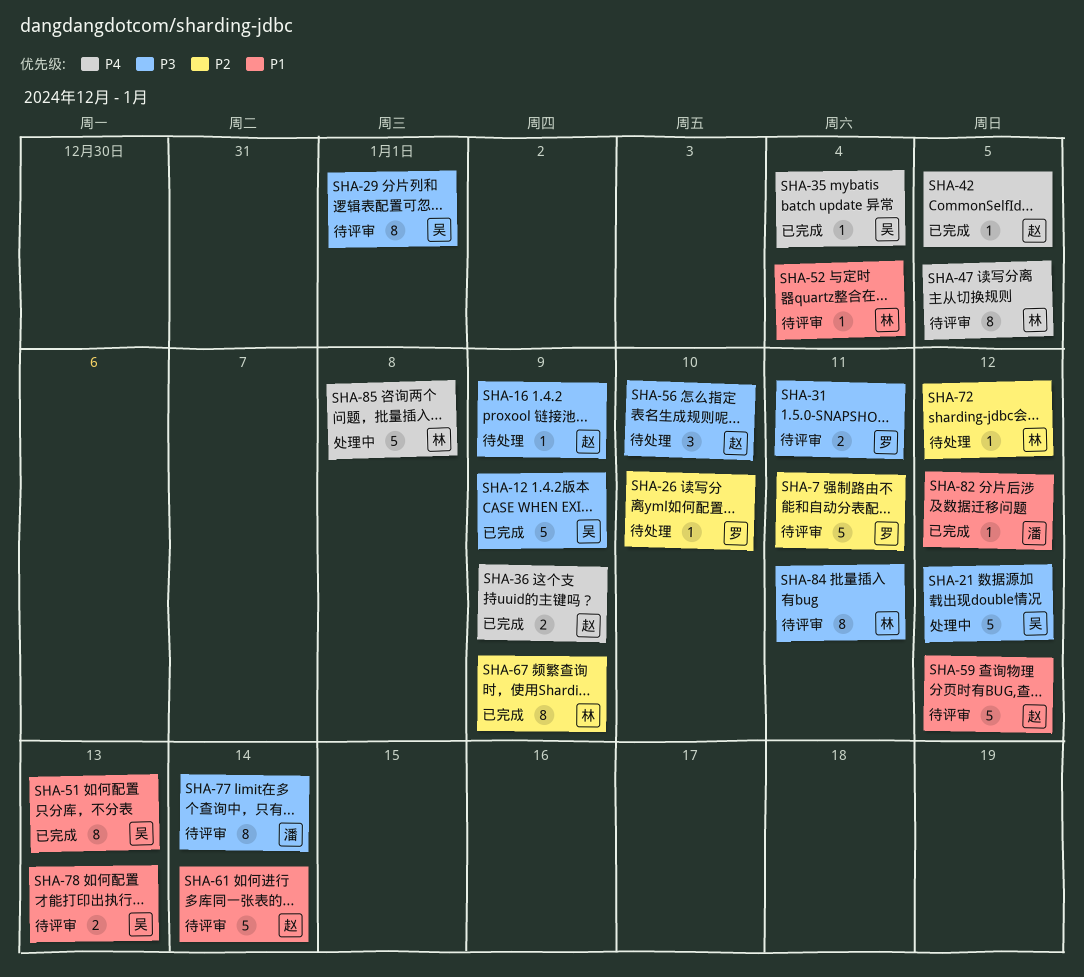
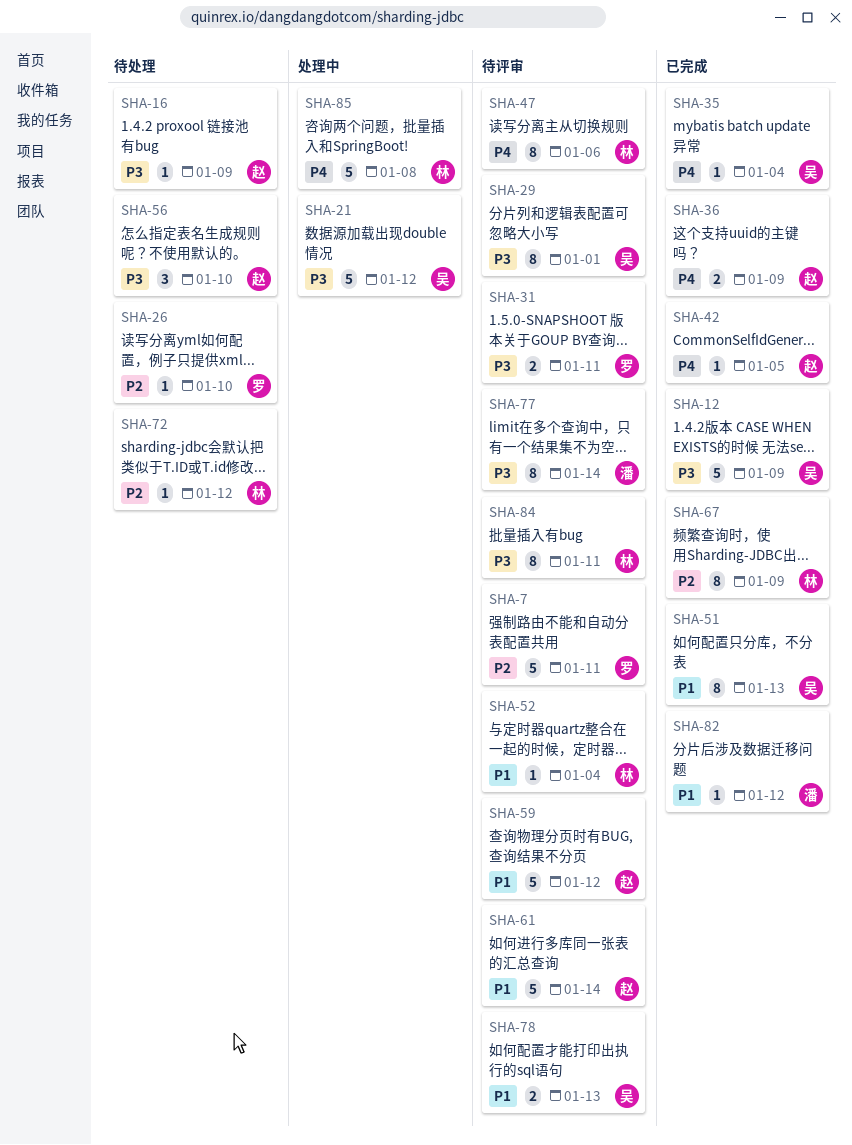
SHA-47, due: Jan 5 -> Jan 6

